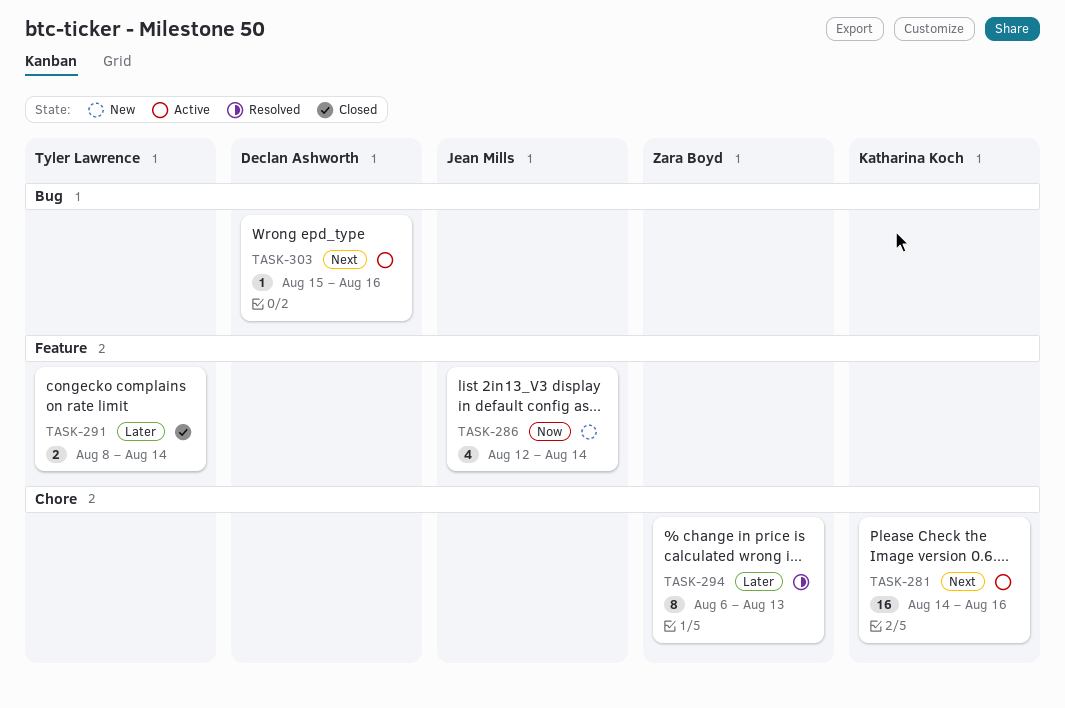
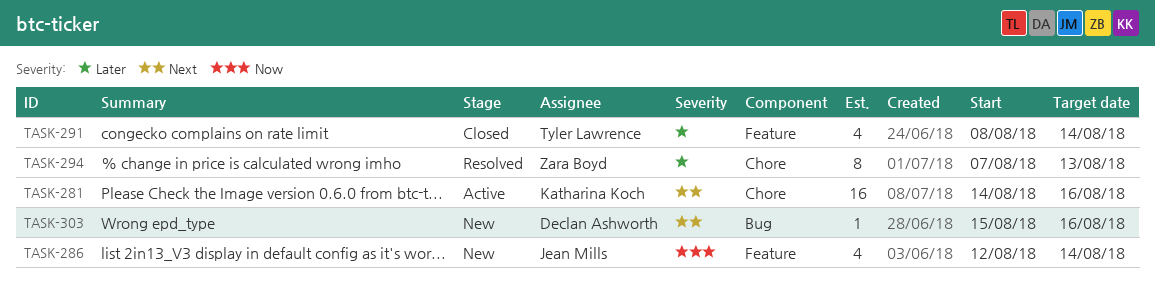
TASK-291, estimate: 2 -> 4
TASK-294, start: Aug 6 -> Aug 7
TASK-303, status: Active -> New

